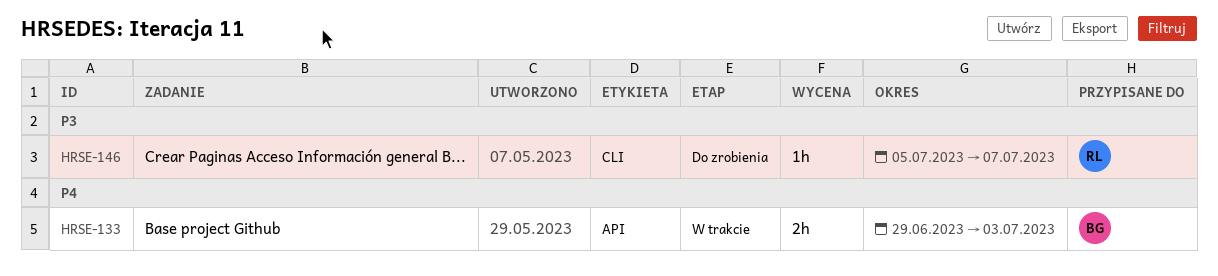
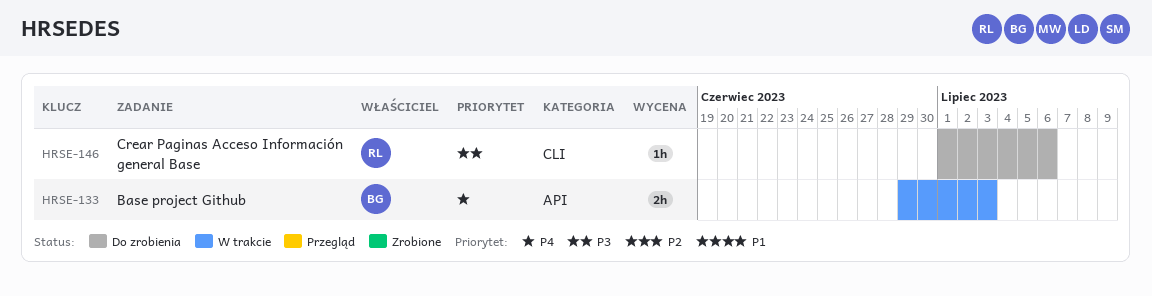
HRSE-146, start: Jul 5 -> Jul 1
HRSE-146, due: Jul 7 -> Jul 6

